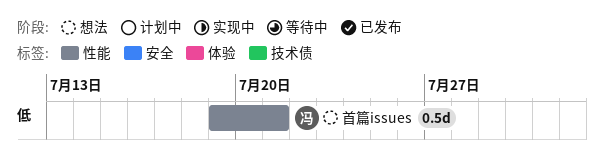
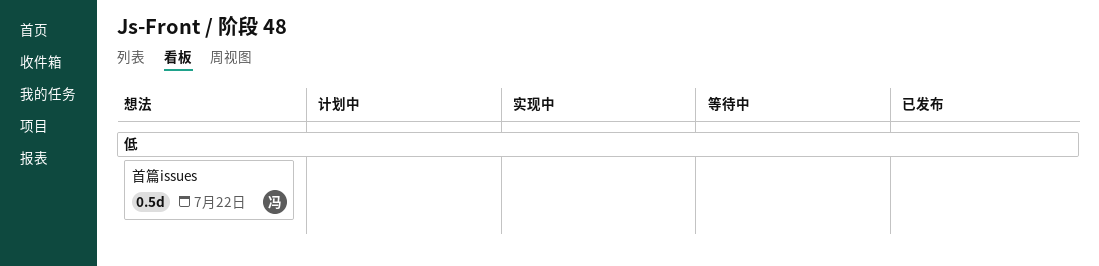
首篇issues, due: Jul 21 -> Jul 22

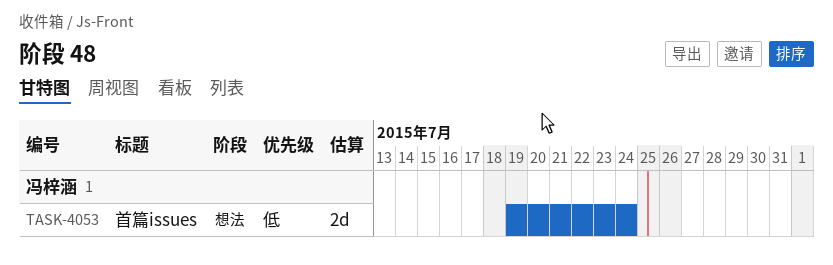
首篇issues, estimate: 0.5d -> 2d
首篇issues, due: Jul 22 -> Jul 24

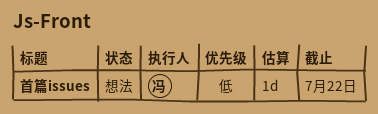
首篇issues, estimate: 2d -> 1d
首篇issues, due: Jul 24 -> Jul 22

